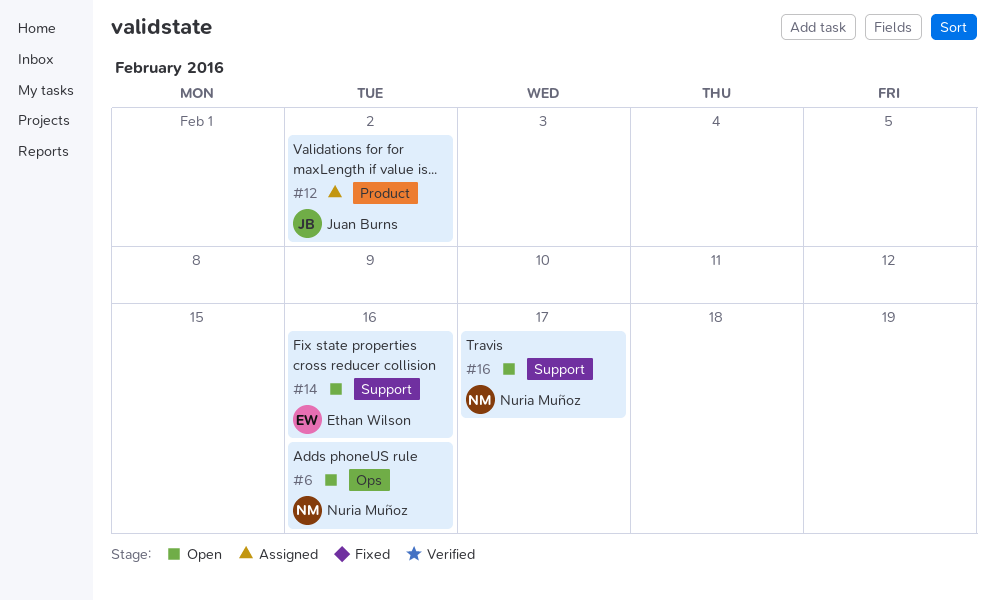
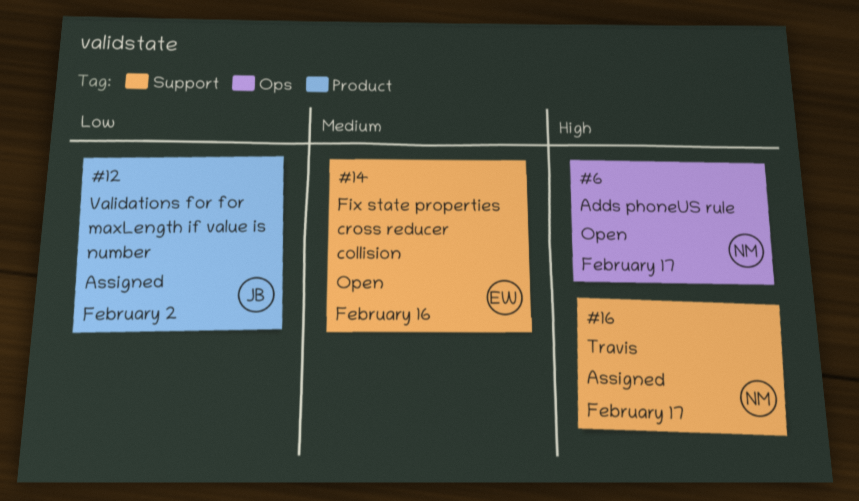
#6, due: Feb 16 -> Feb 17
#16, status: Open -> Assigned

